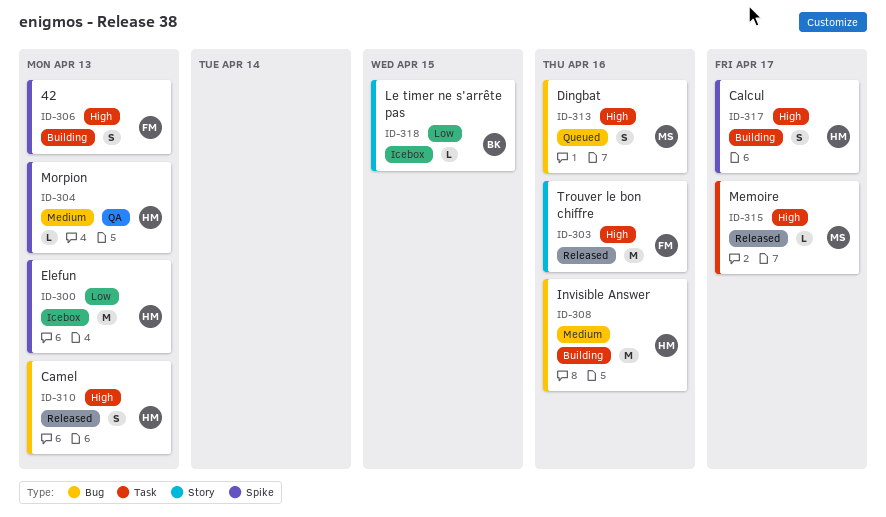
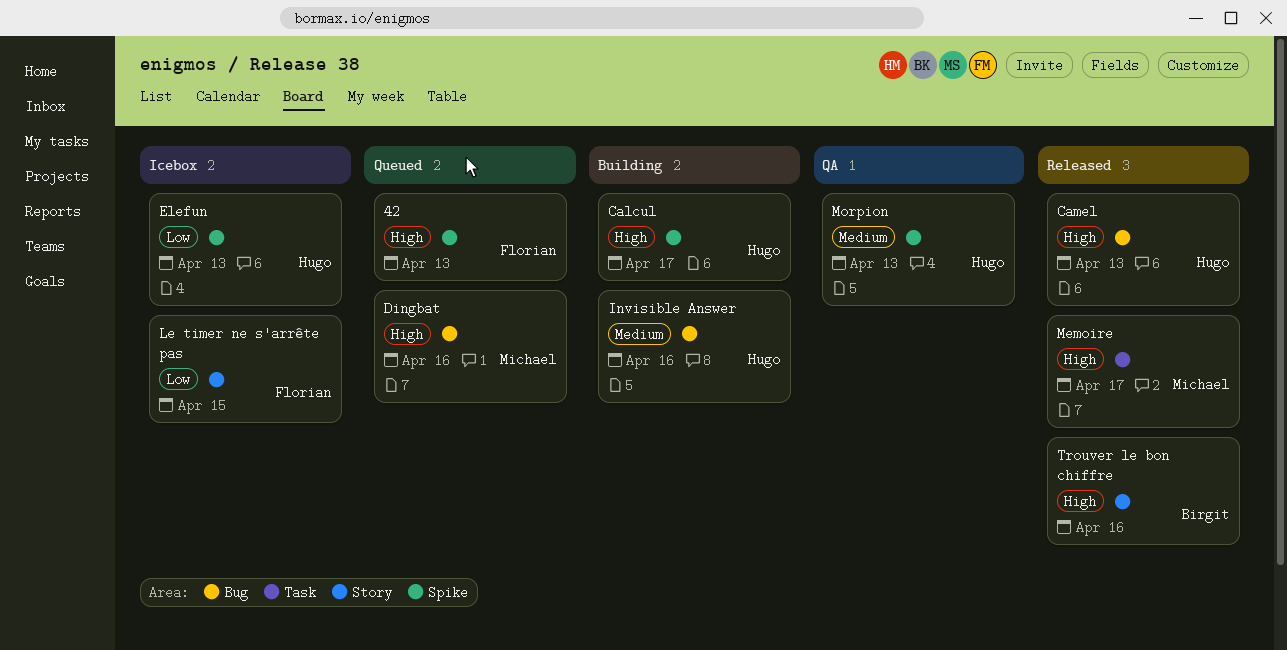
42, status: Building -> Queued
Le timer ne s'arrête pas, owner: Birgit -> Florian
Trouver le bon chiffre, owner: Florian -> Birgit

